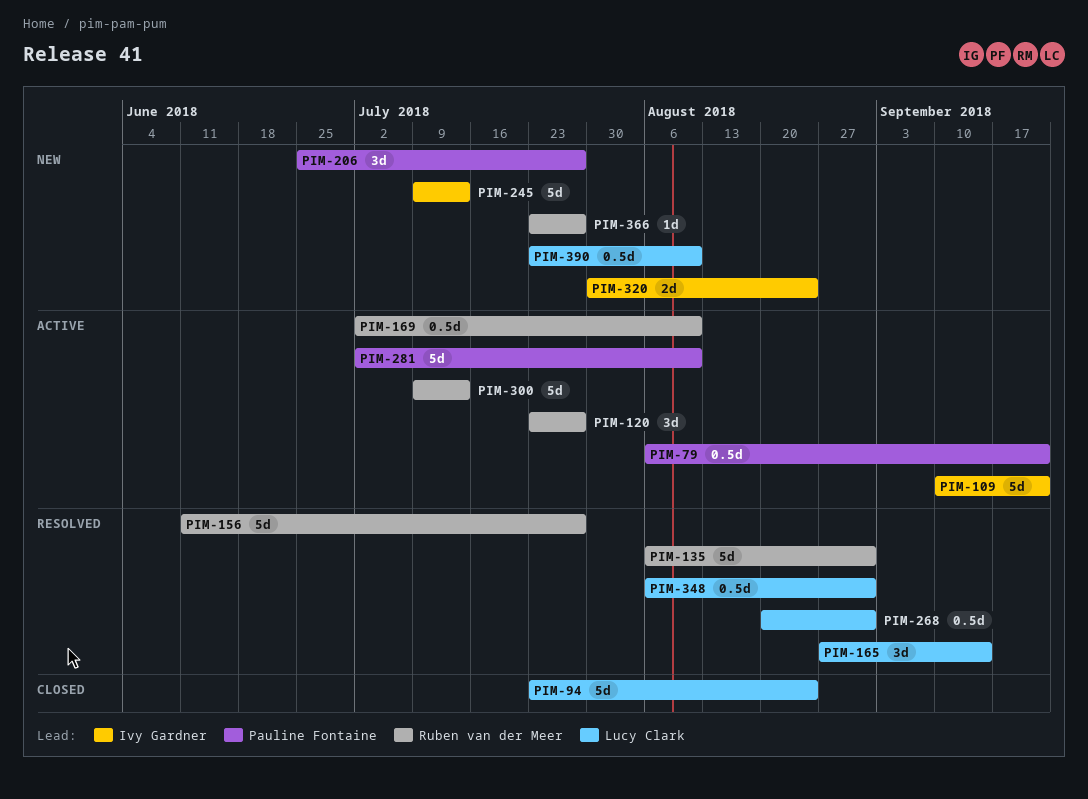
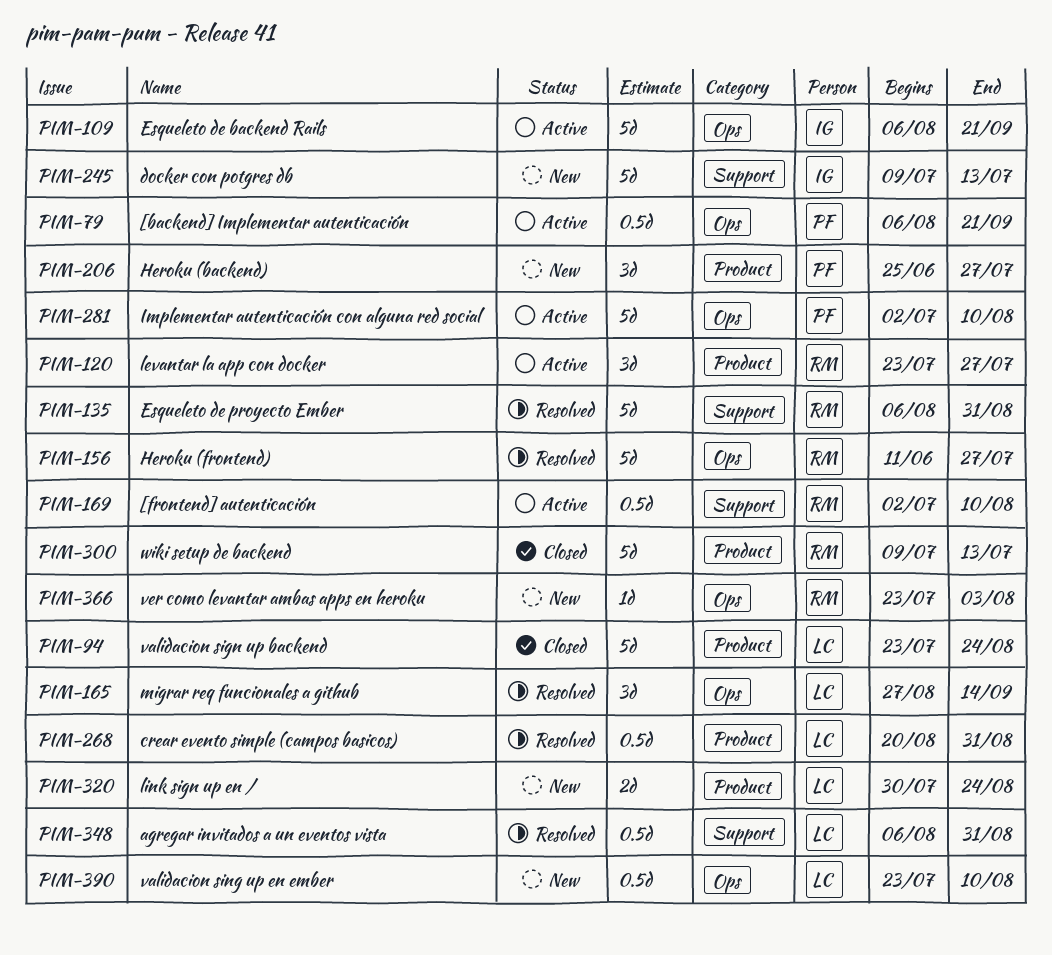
PIM-109, start: Sep 10 -> Aug 6
PIM-300, status: Active -> Closed
PIM-320, owner: Ivy Gardner -> Lucy Clark
PIM-366, due: Jul 27 -> Aug 3

